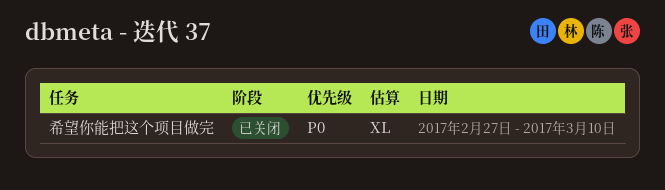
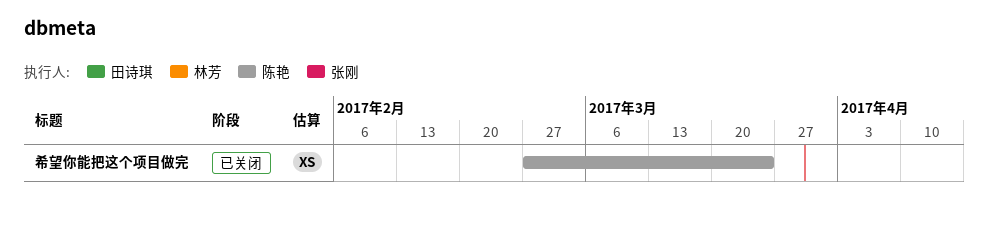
希望你能把这个项目做完, estimate: XL -> XS
希望你能把这个项目做完, due: Mar 10 -> Mar 24

